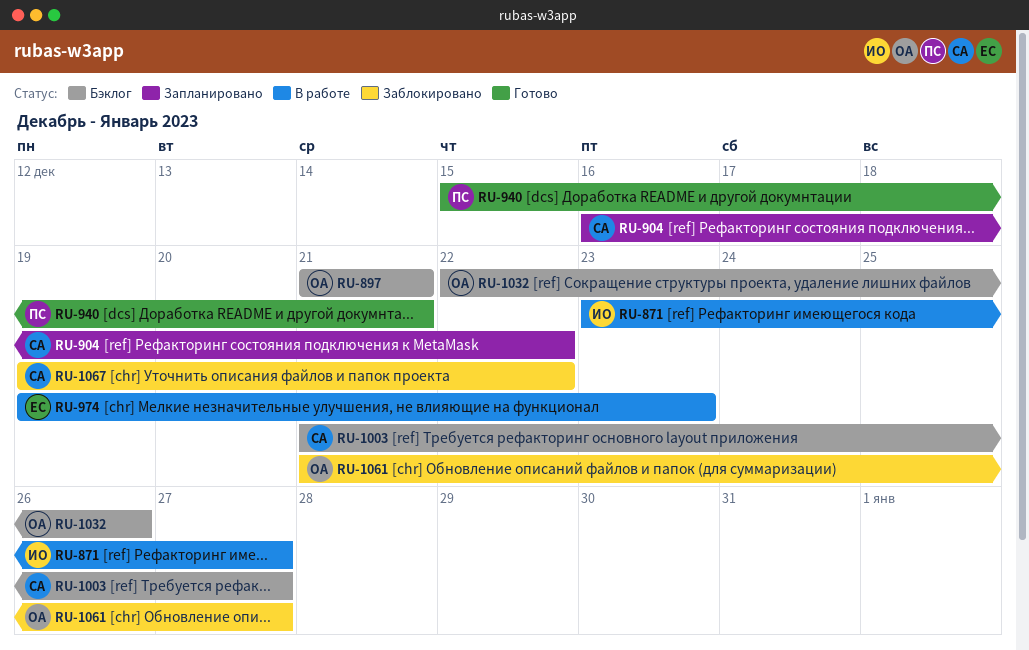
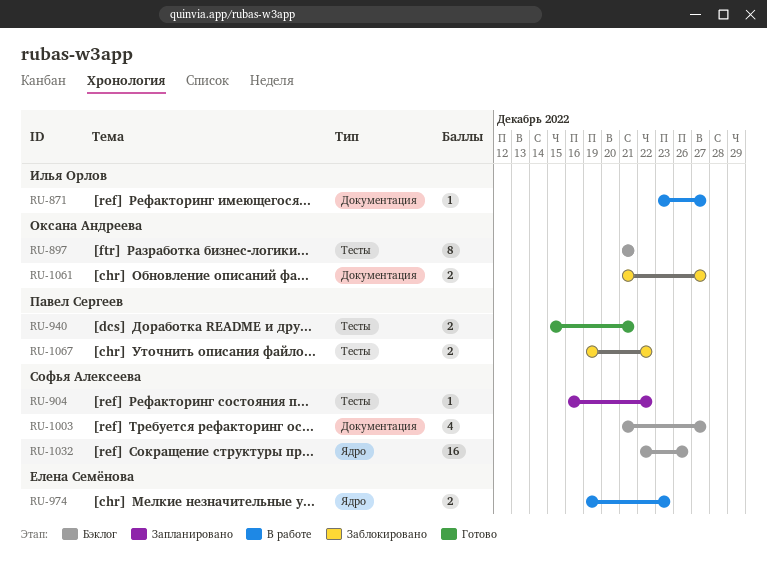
RU-1032, owner: Оксана Андреева -> Софья Алексеева
RU-1067, owner: Софья Алексеева -> Павел Сергеев

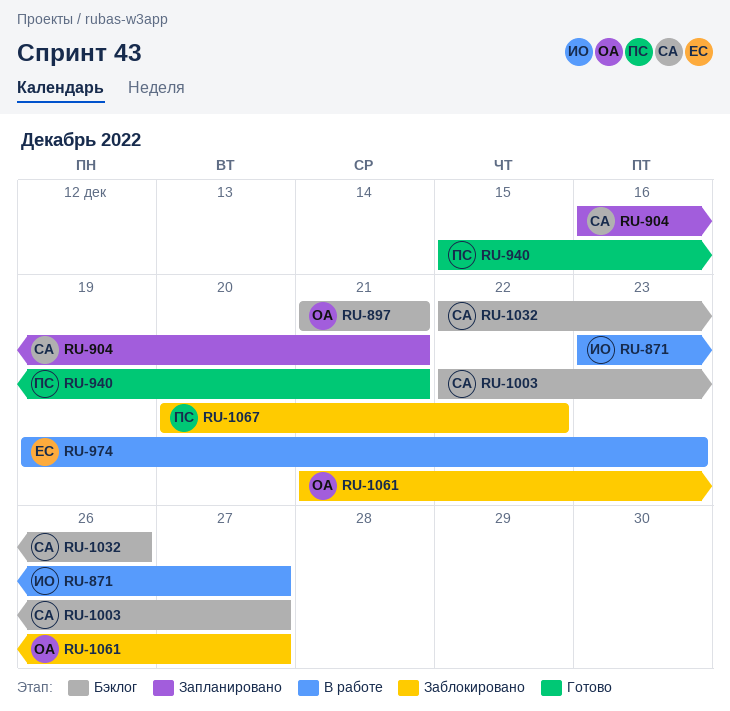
RU-904, due: Dec 22 -> Dec 21
RU-1003, start: Dec 21 -> Dec 22
RU-1067, start: Dec 19 -> Dec 20

